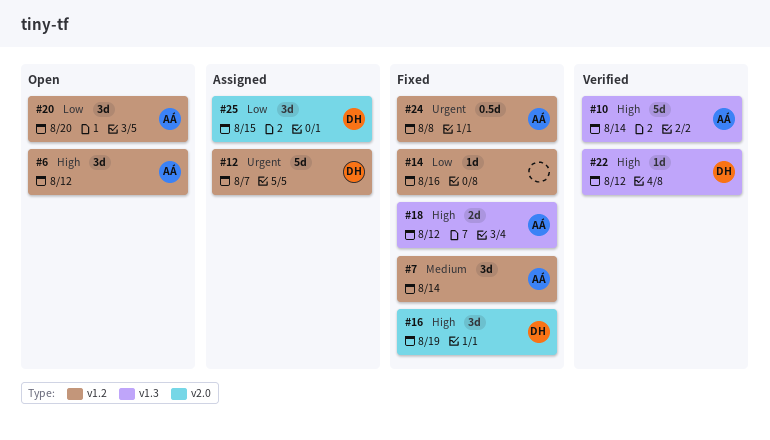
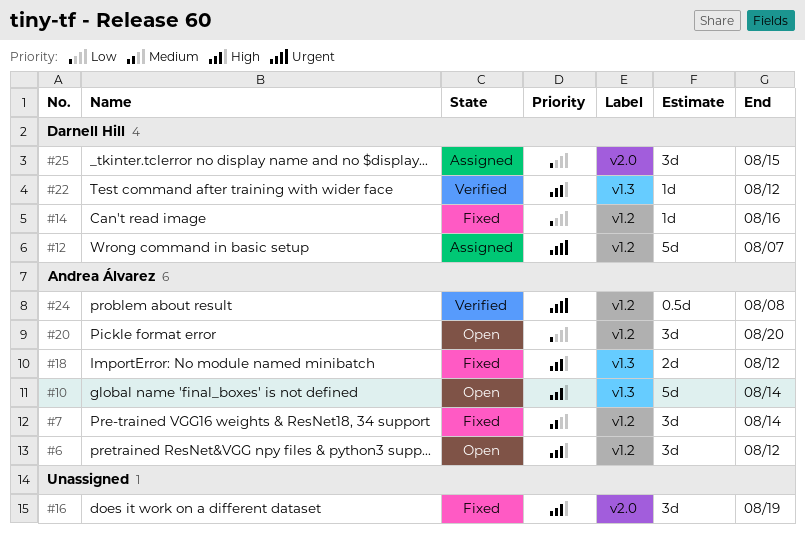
#10, status: Verified -> Open
#14, owner: none -> Darnell Hill
#16, owner: Darnell Hill -> none
#24, status: Fixed -> Verified

